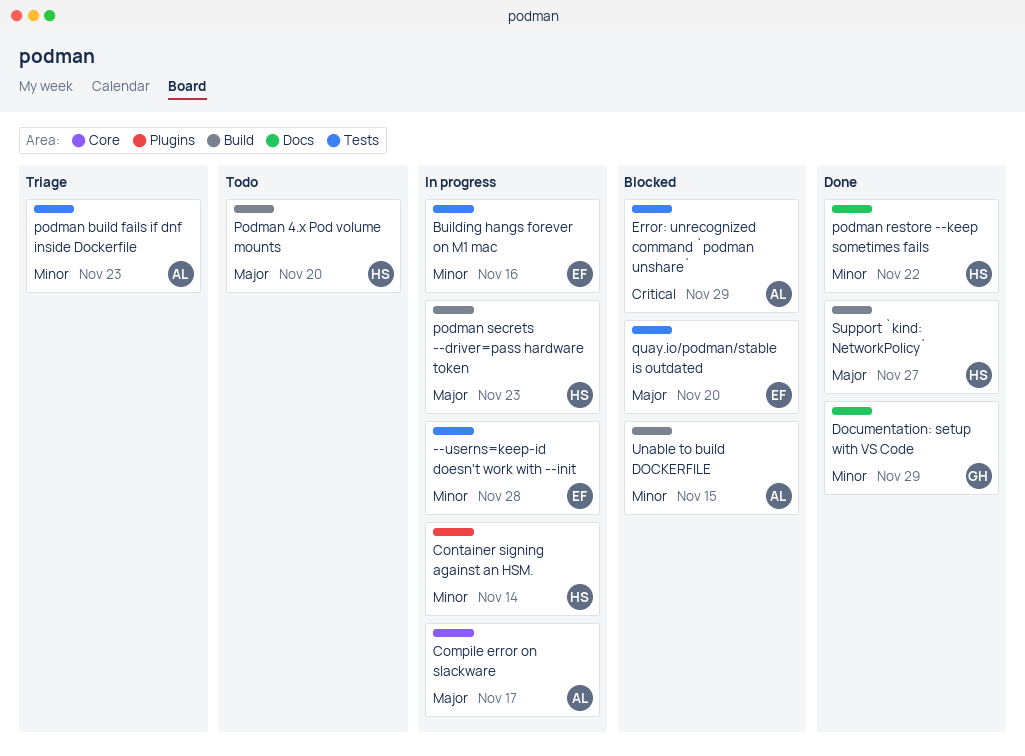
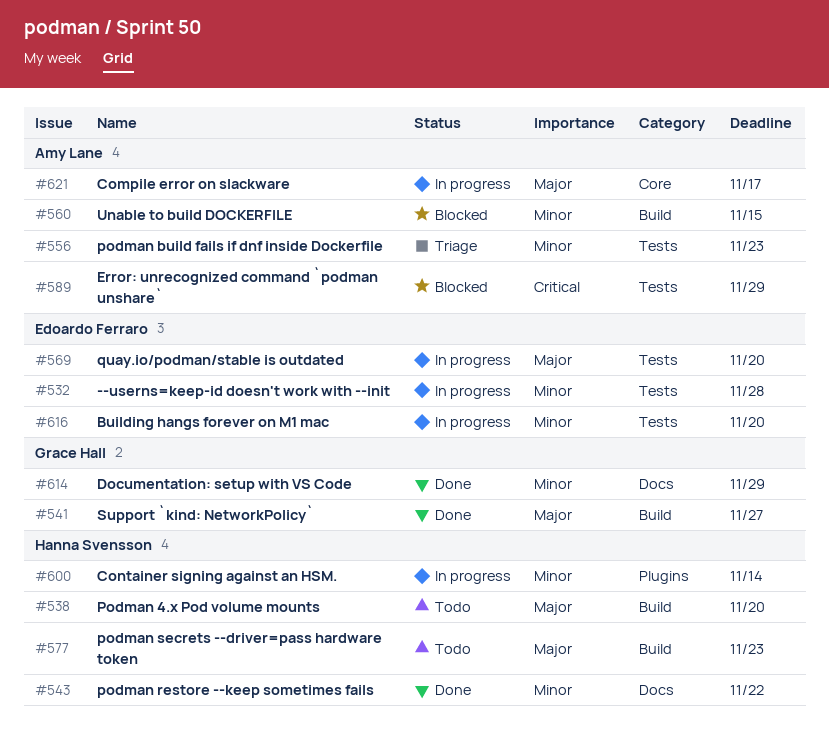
Building hangs forever on M1 mac, due: Nov 16 -> Nov 20
podman secrets --driver=pass hardware token, status: In progress -> Todo
quay.io/podman/stable is outdated, status: Blocked -> In progress
Support `kind: NetworkPolicy`, owner: Hanna Svensson -> Grace Hall

